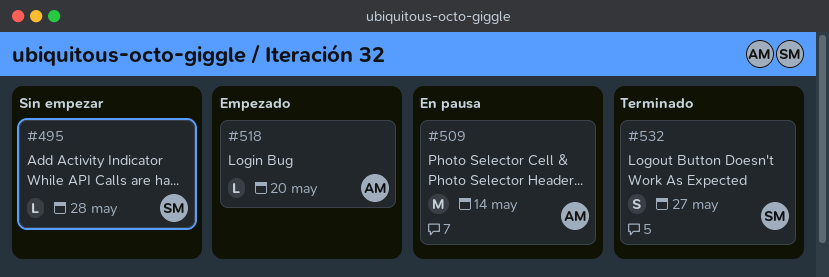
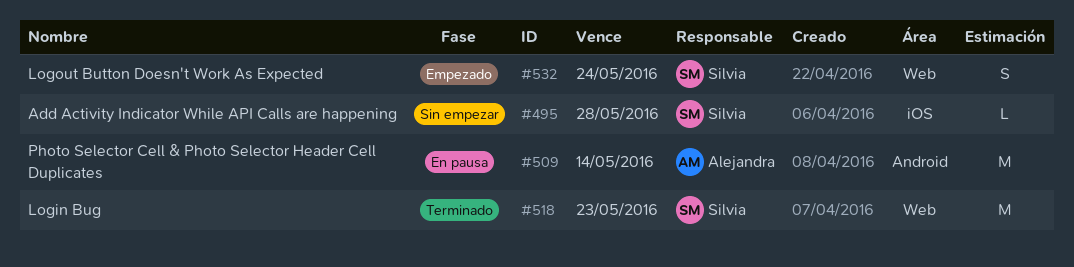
#518, status: Empezado -> Terminado
#518, owner: Alejandra -> Silvia
#518, estimate: L -> M
#518, due: May 20 -> May 23
#532, status: Terminado -> Empezado
#532, due: May 27 -> May 24

